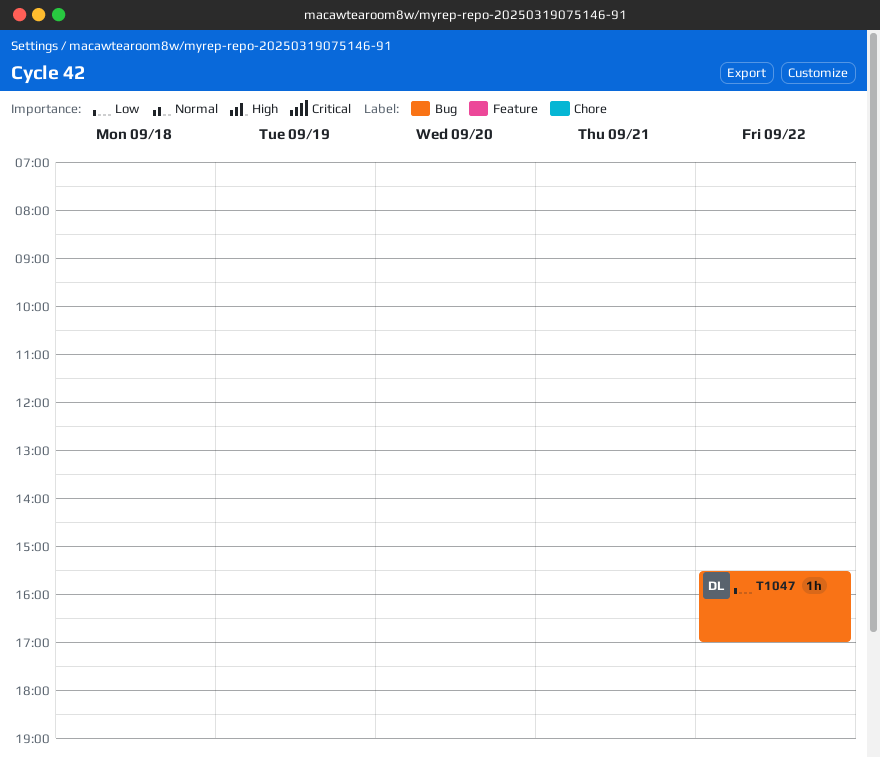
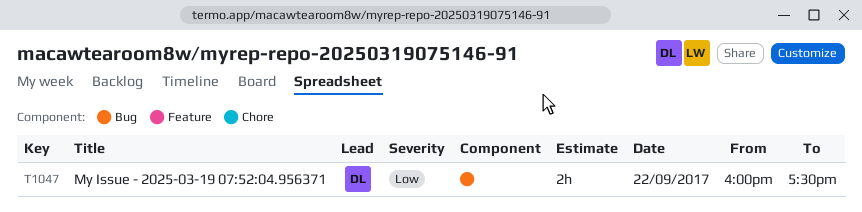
T1047, estimate: 1h -> 2h
T1047, begins: 15:30 -> 16:00
T1047, ends: 17:00 -> 17:30

